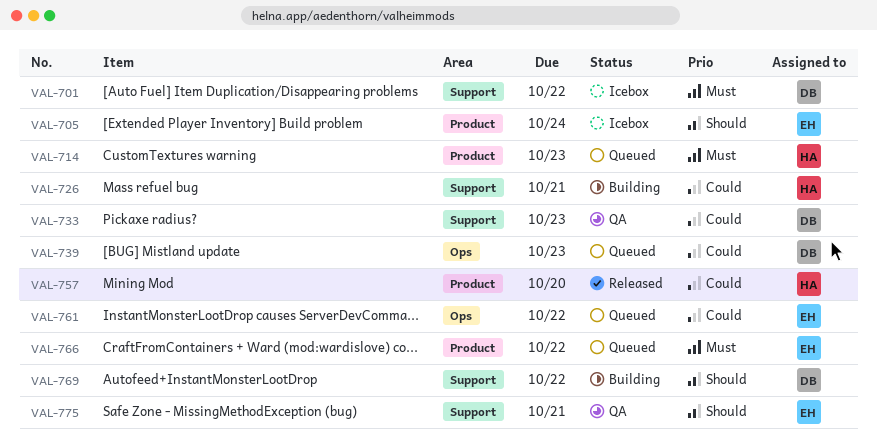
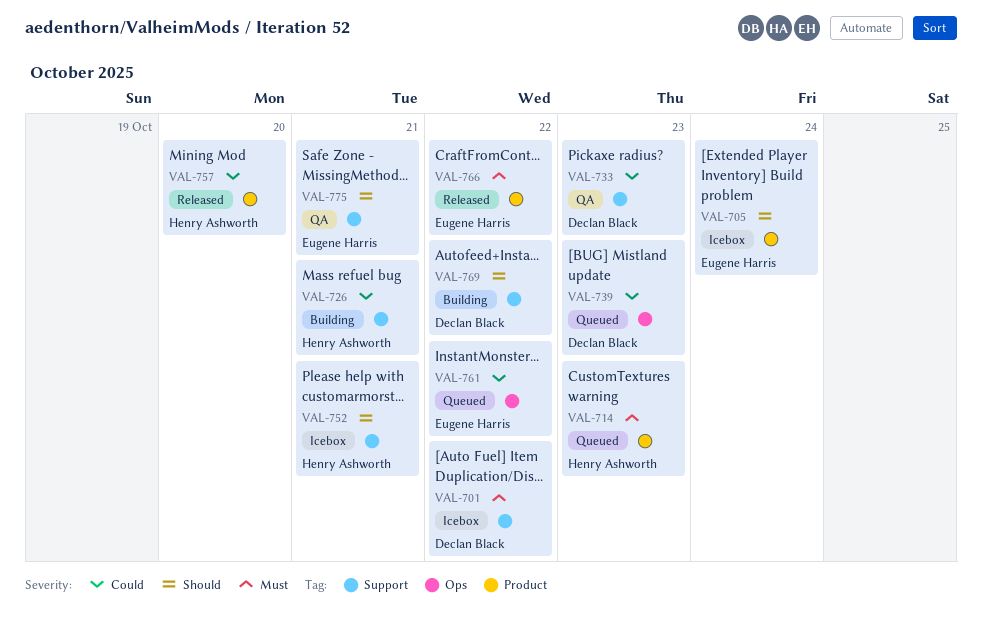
VAL-752: none -> present
VAL-766, status: Queued -> Released

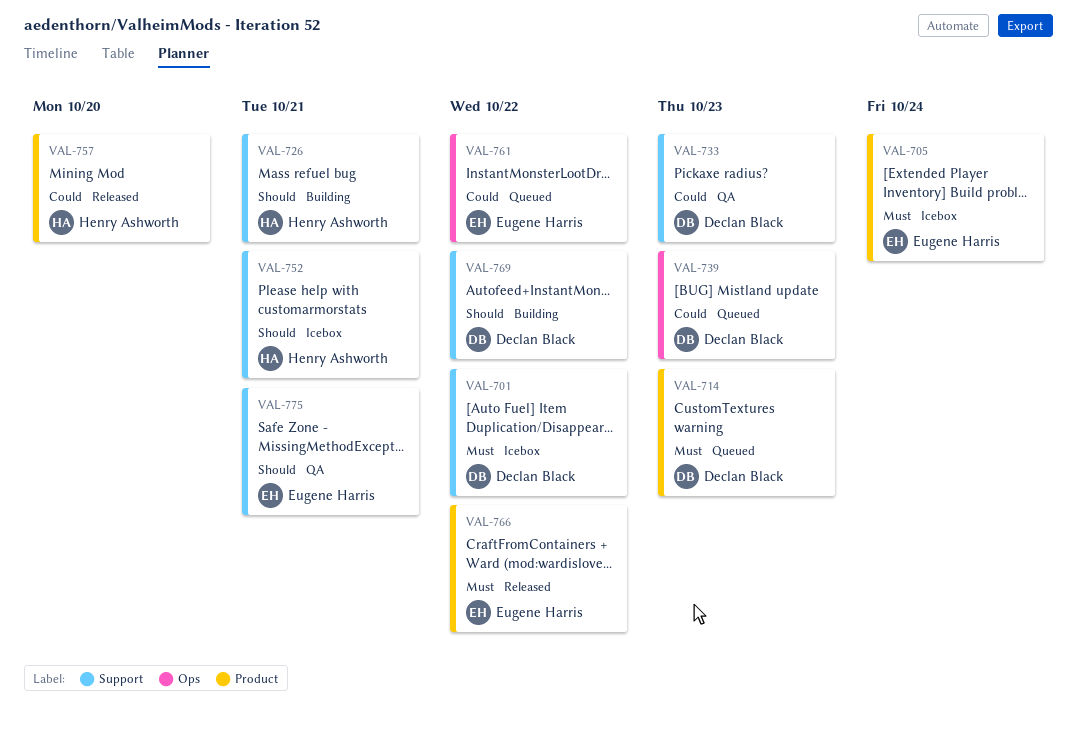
VAL-705, priority: Should -> Must
VAL-714, owner: Henry Ashworth -> Declan Black
VAL-726, priority: Could -> Should

